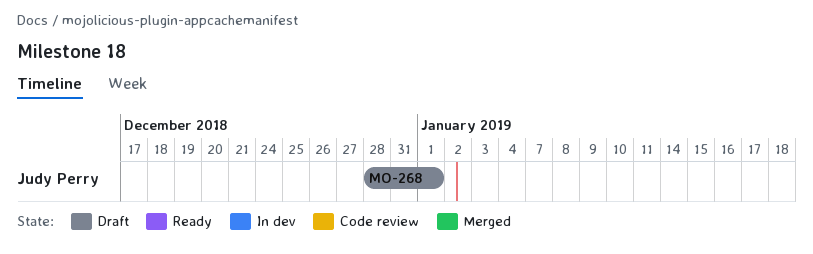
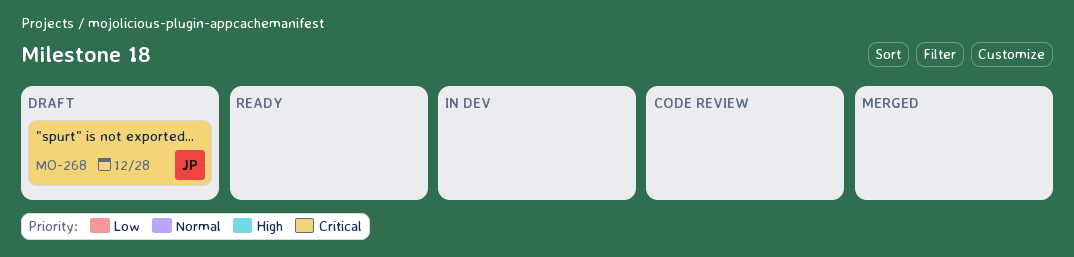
MO-268, due: Jan 1 -> Dec 28

